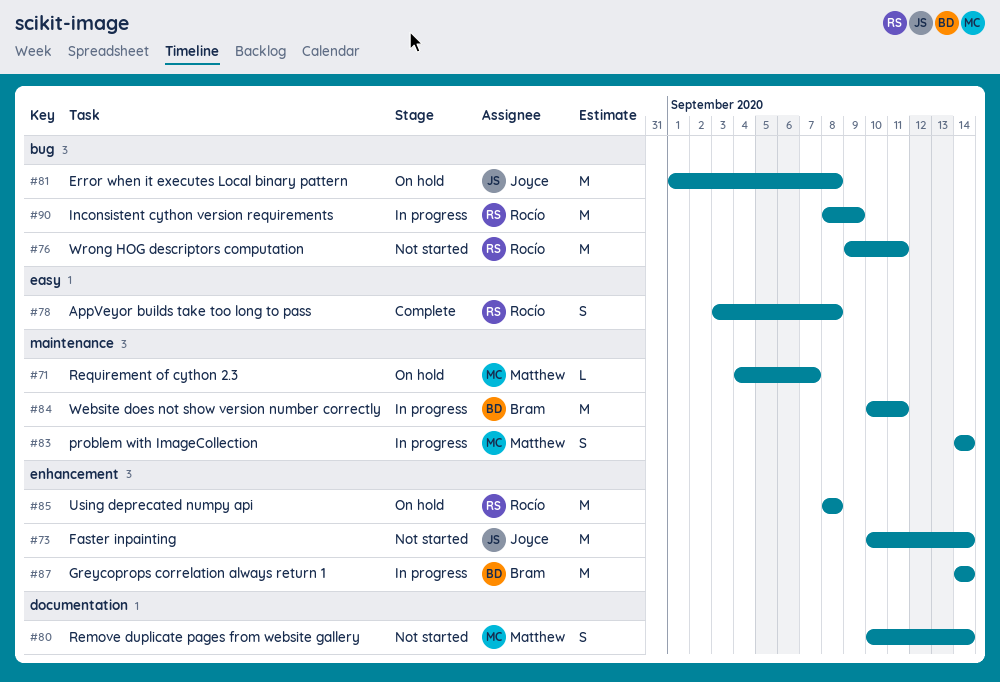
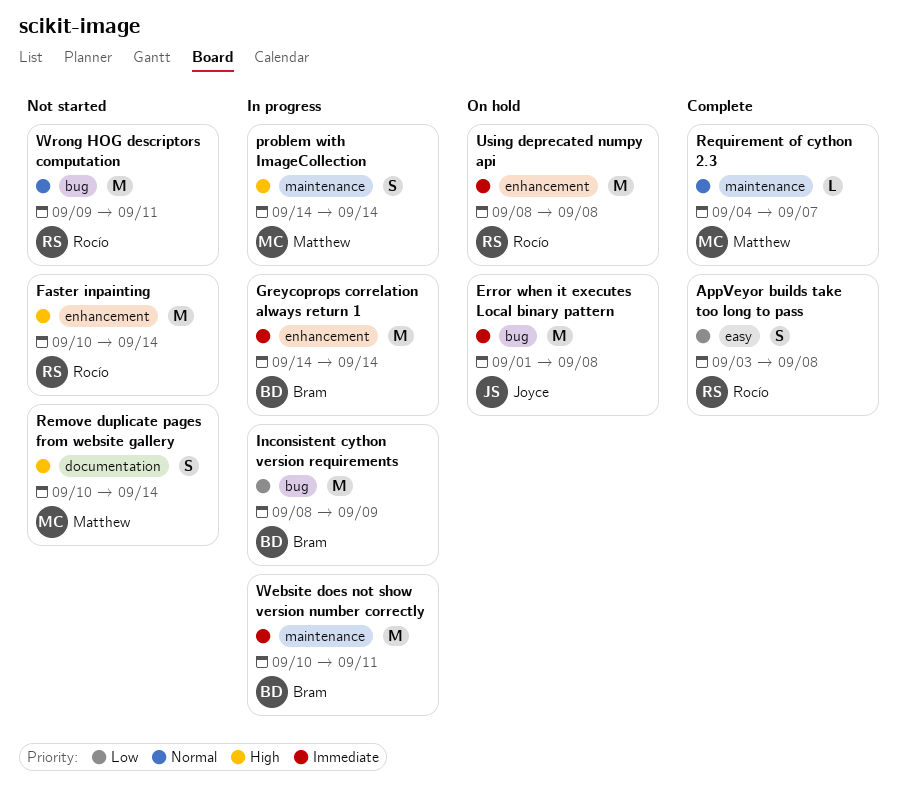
Faster inpainting, owner: Joyce -> Rocío
Inconsistent cython version requirements, owner: Rocío -> Bram
Requirement of cython 2.3, status: On hold -> Complete

